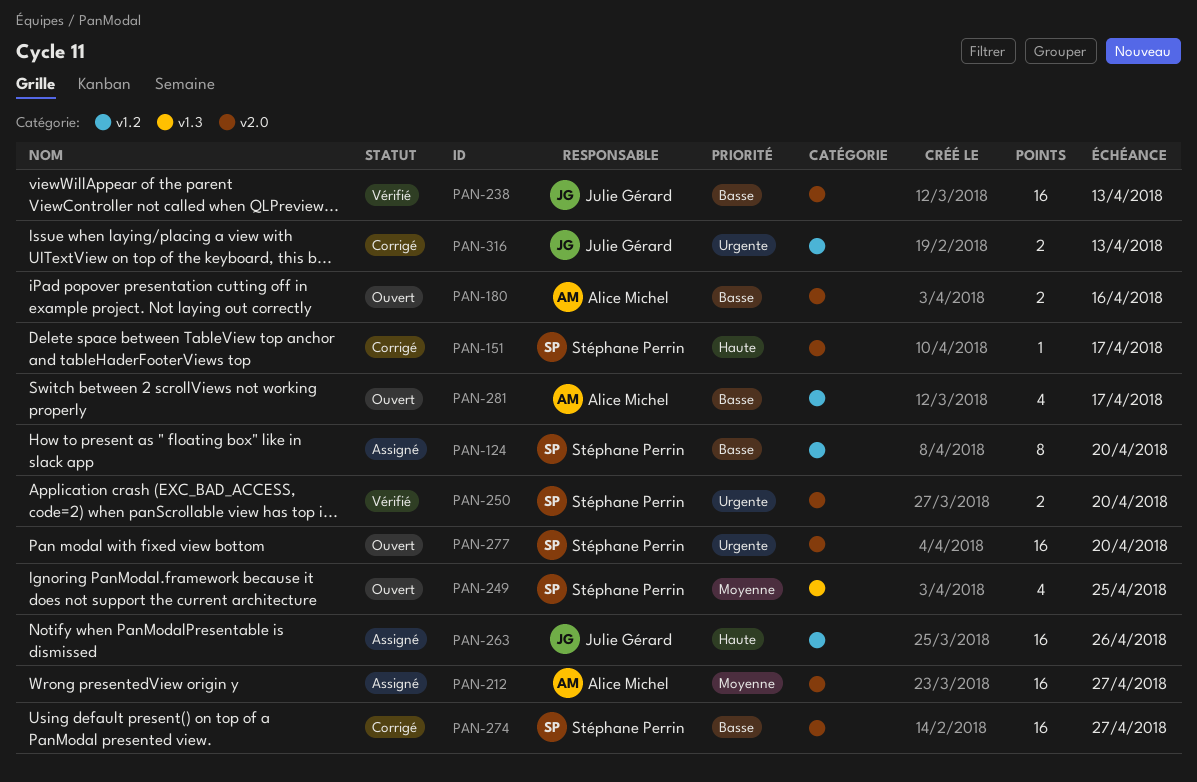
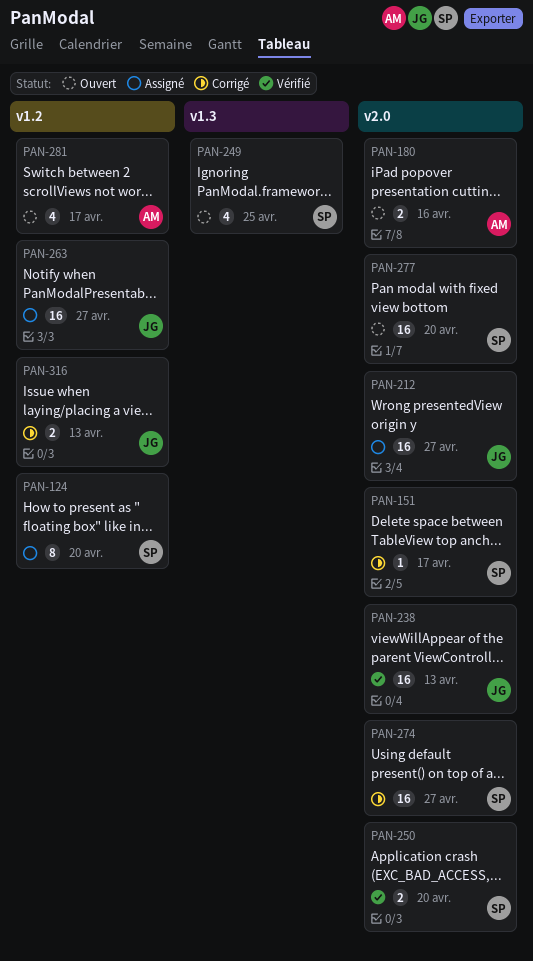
PAN-212, owner: Alice Michel -> Julie Gérard
PAN-263, due: Apr 26 -> Apr 27

